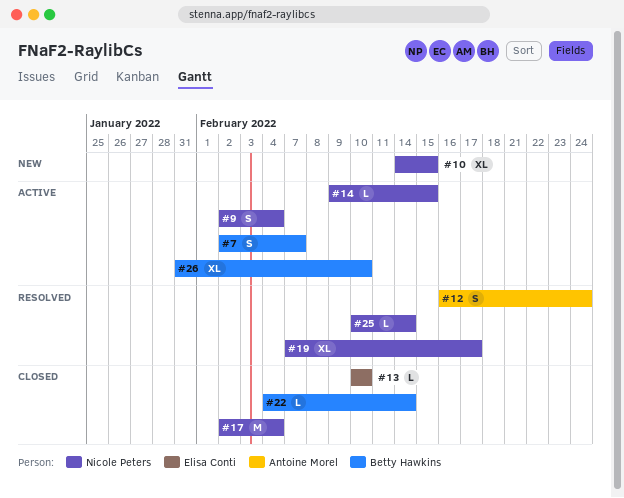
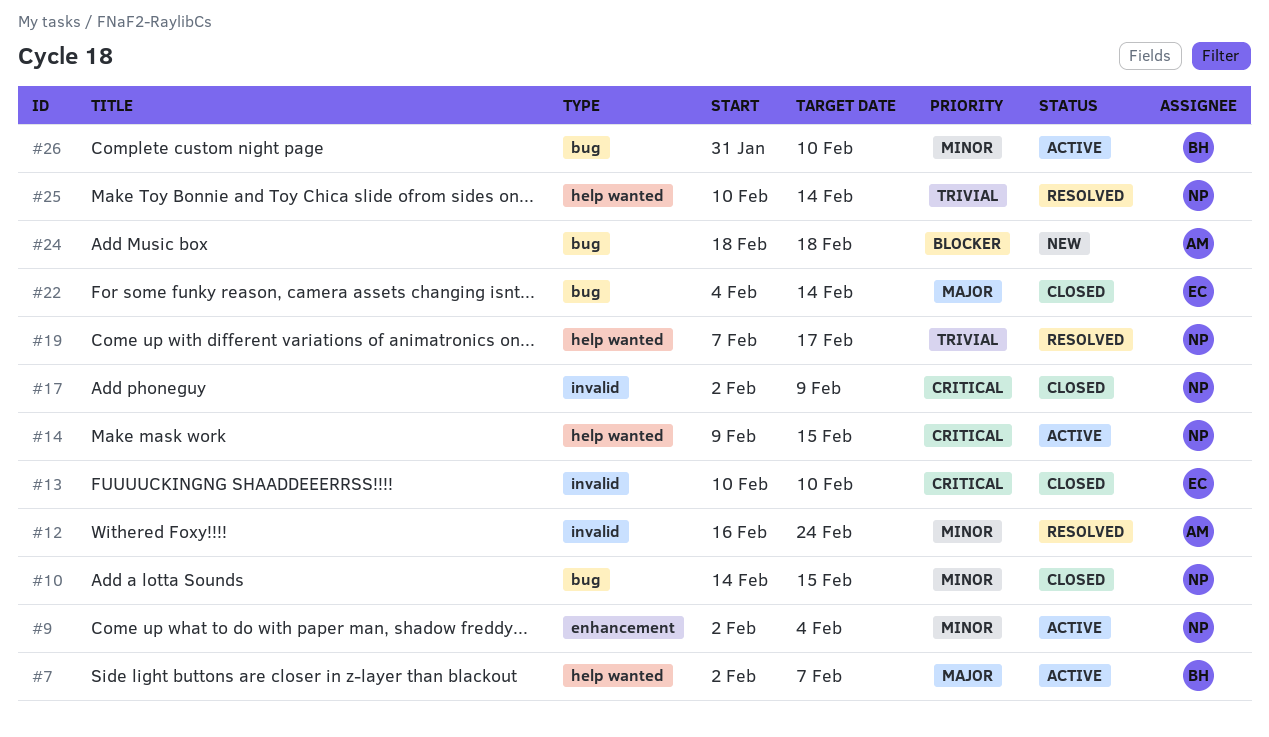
#10, status: New -> Closed
#17, due: Feb 4 -> Feb 9
#22, owner: Betty Hawkins -> Elisa Conti
#24: none -> present

